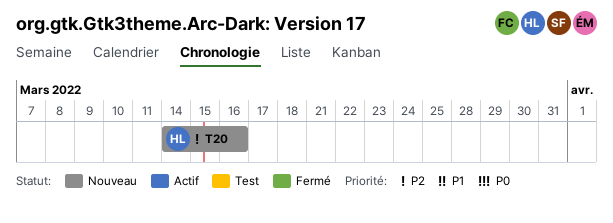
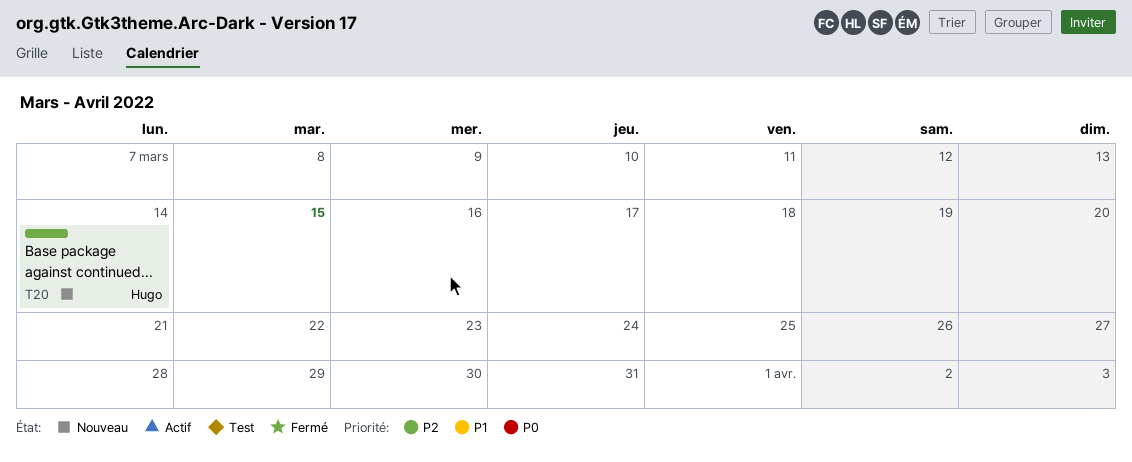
T20, due: Mar 16 -> Mar 14

